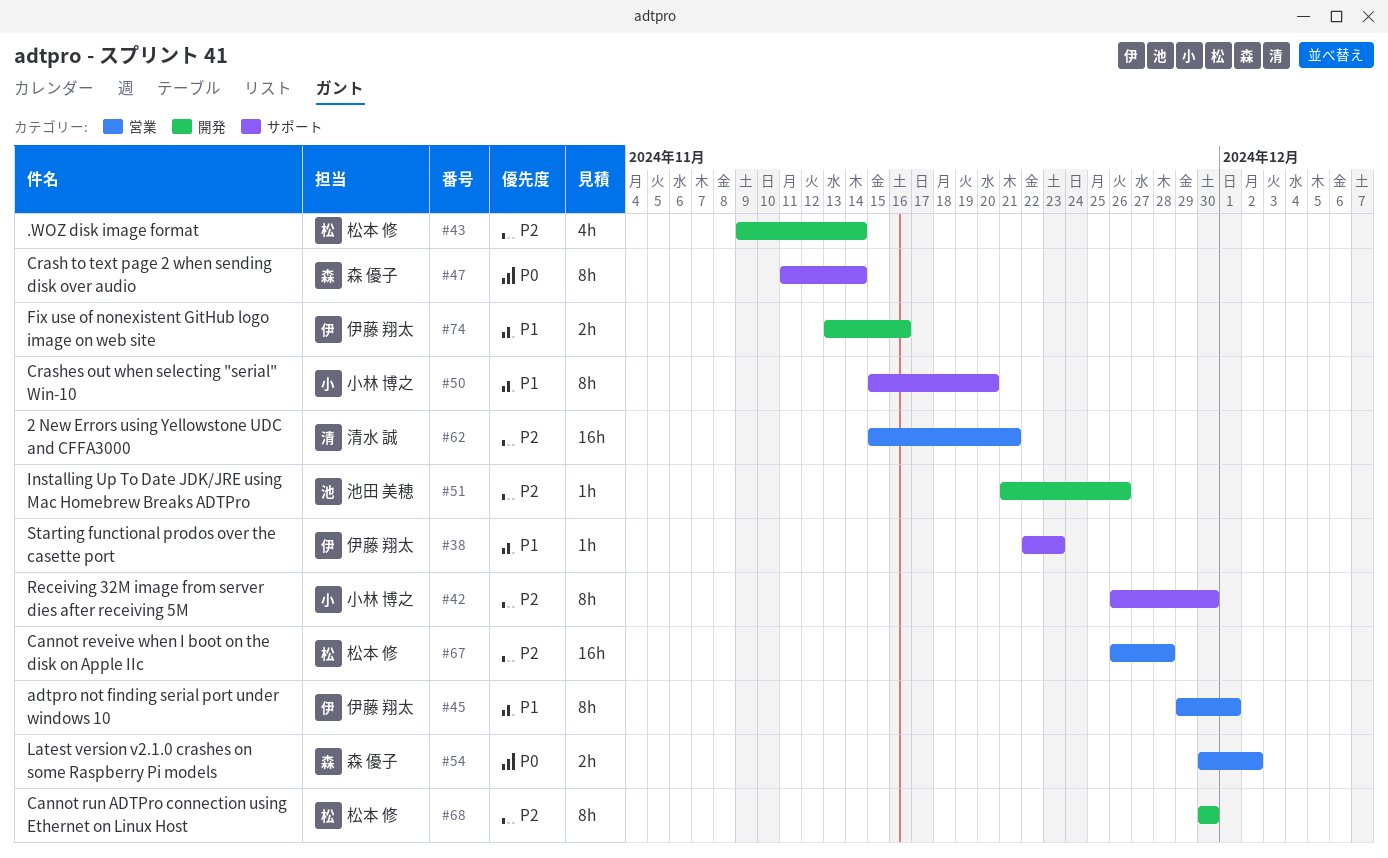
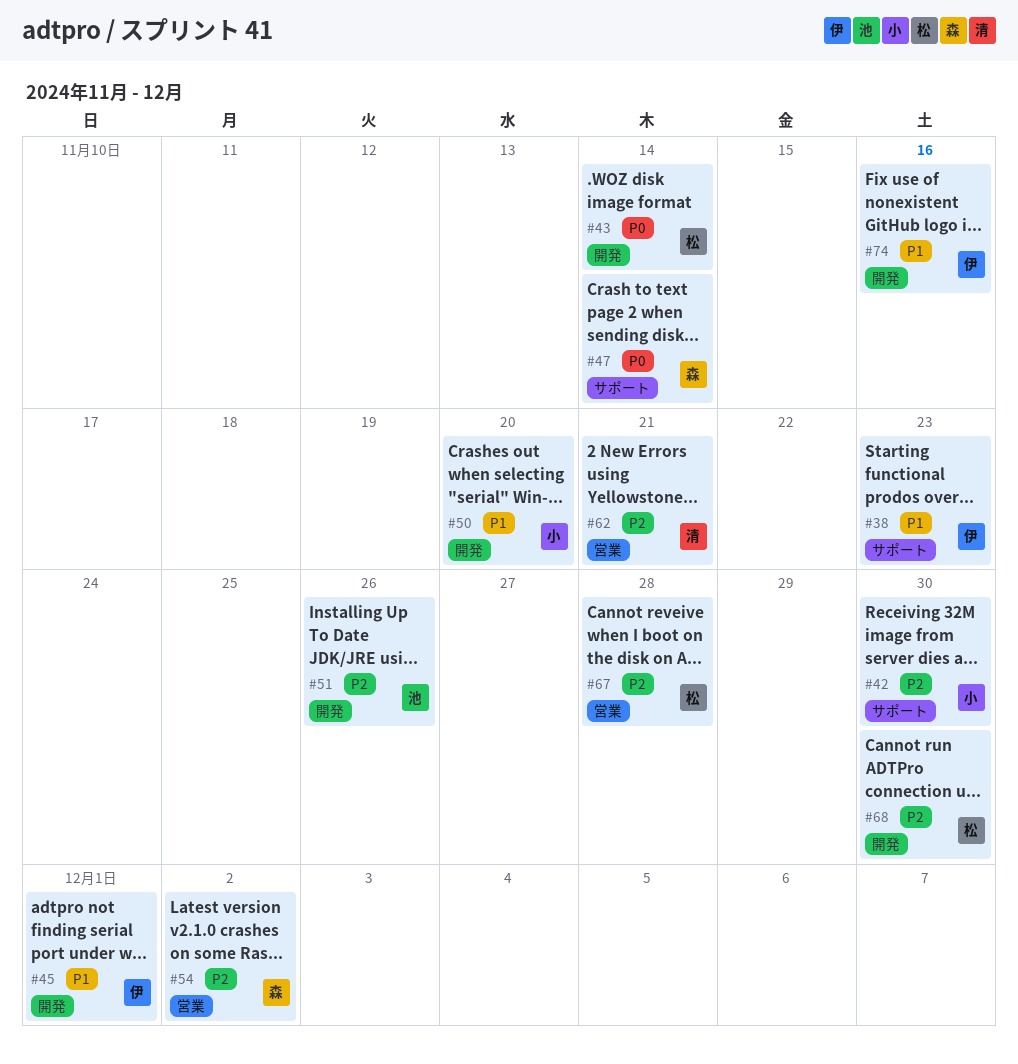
#43, priority: P2 -> P0
#45, label: 営業 -> 開発
#50, label: サポート -> 開発
#54, priority: P0 -> P2

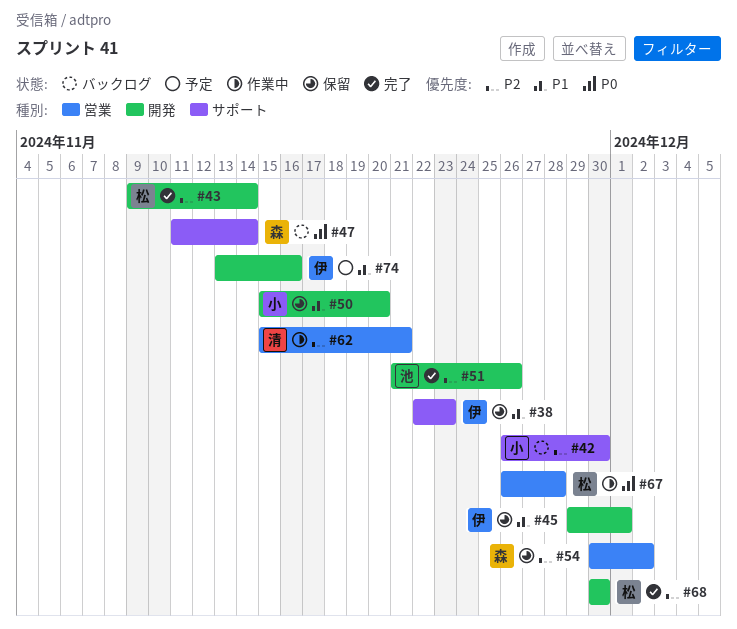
#43, priority: P0 -> P2
#67, priority: P2 -> P0

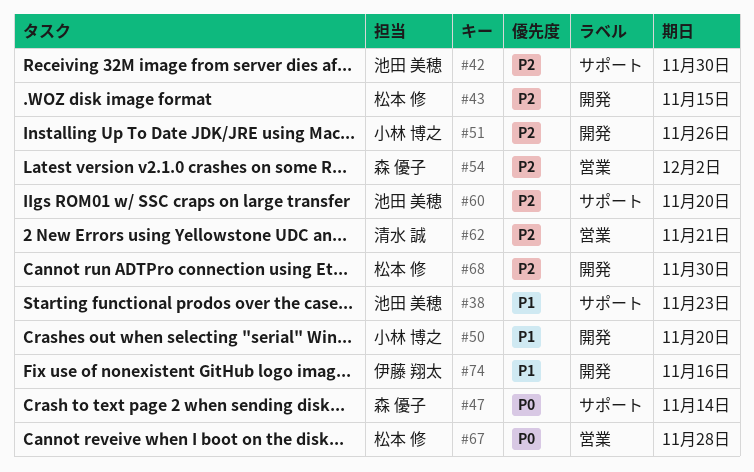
#38, owner: 伊藤 翔太 -> 池田 美穂
#42, owner: 小林 博之 -> 池田 美穂
#43, due: Nov 14 -> Nov 15
#45: present -> none
#51, owner: 池田 美穂 -> 小林 博之
#60: none -> present

